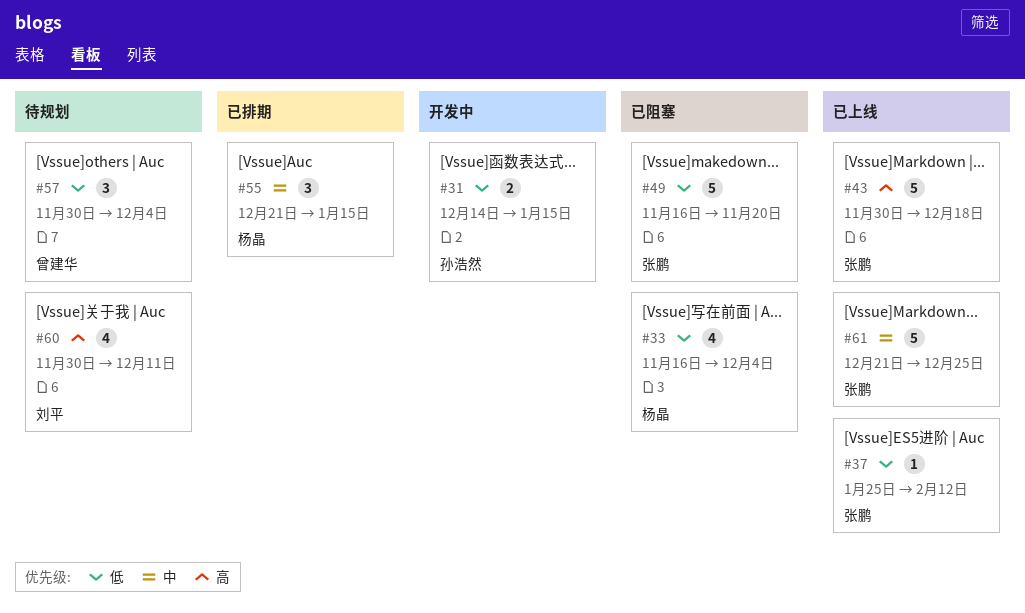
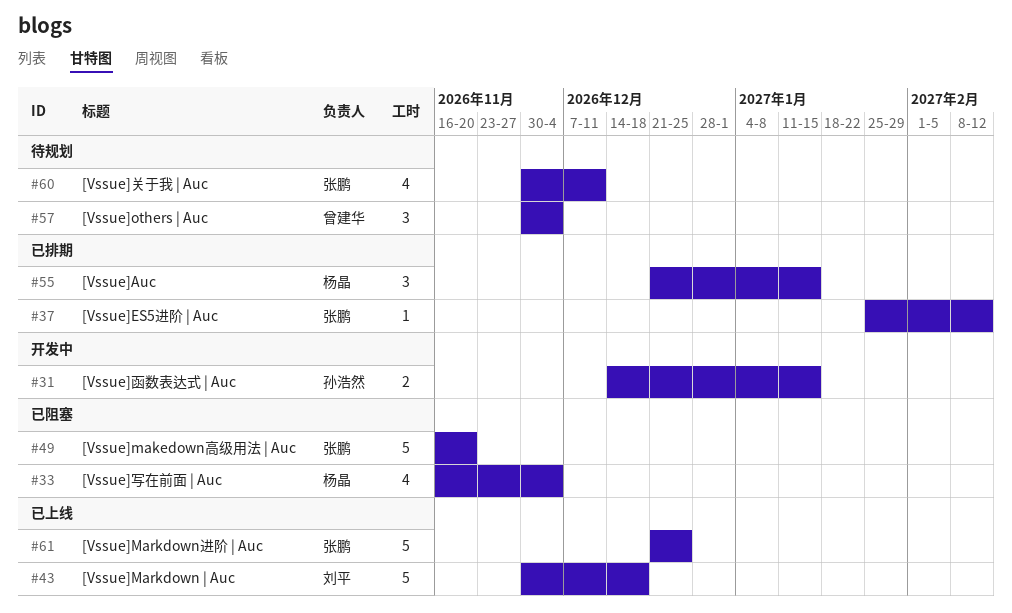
#37, status: 已上线 -> 已排期
#43, owner: 张鹏 -> 刘平
#60, owner: 刘平 -> 张鹏

